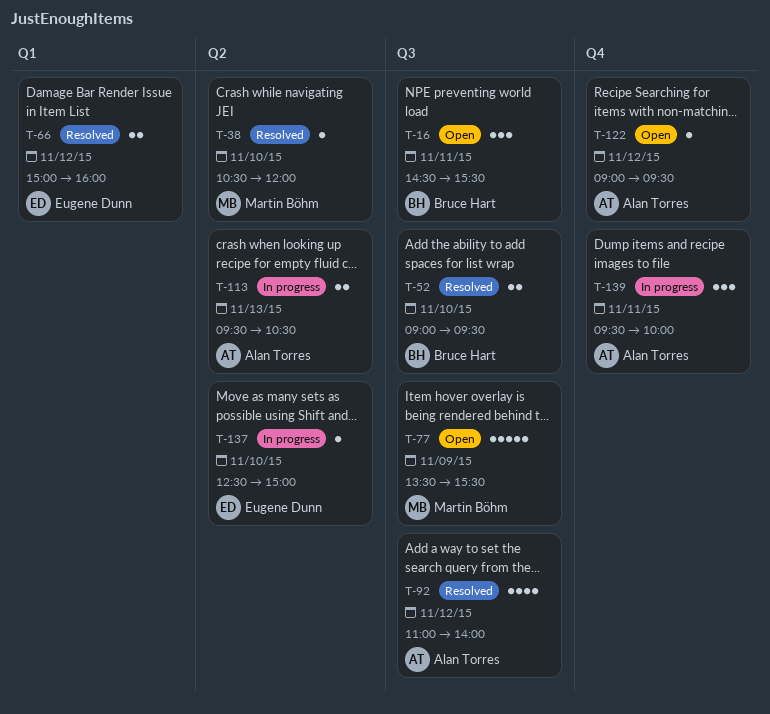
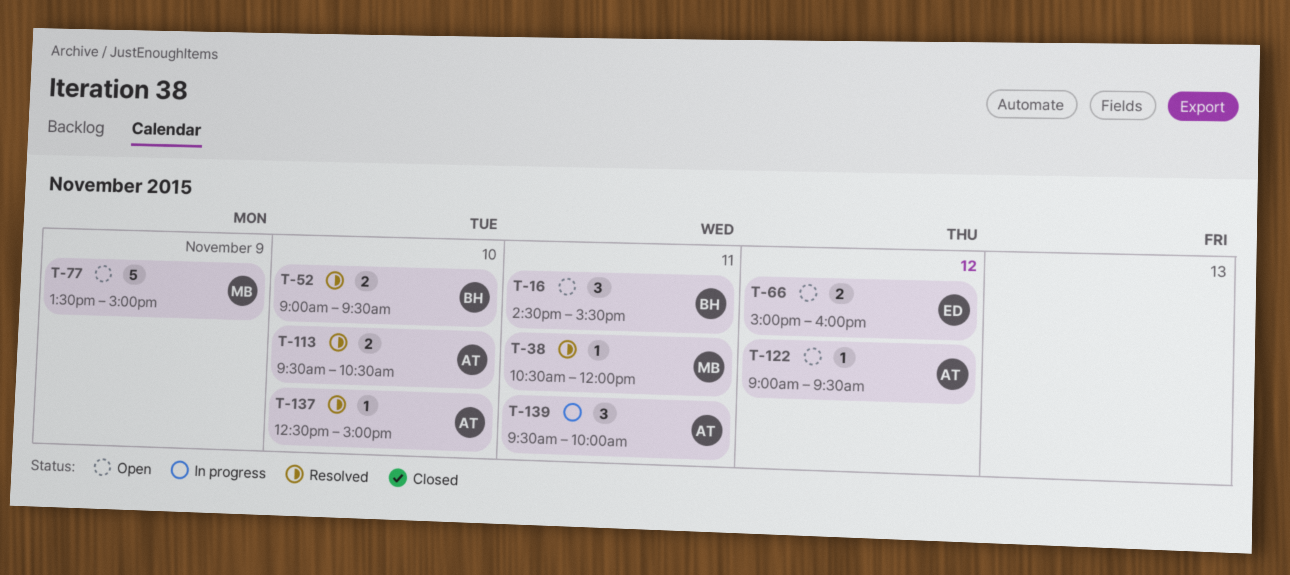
T-38, day: Nov 10 -> Nov 11
T-66, status: Resolved -> Open
T-77, ends: 15:30 -> 15:00
T-92: present -> none
T-113, status: In progress -> Resolved
T-113, day: Nov 13 -> Nov 10
T-137, status: In progress -> Resolved
T-137, owner: Eugene Dunn -> Alan Torres

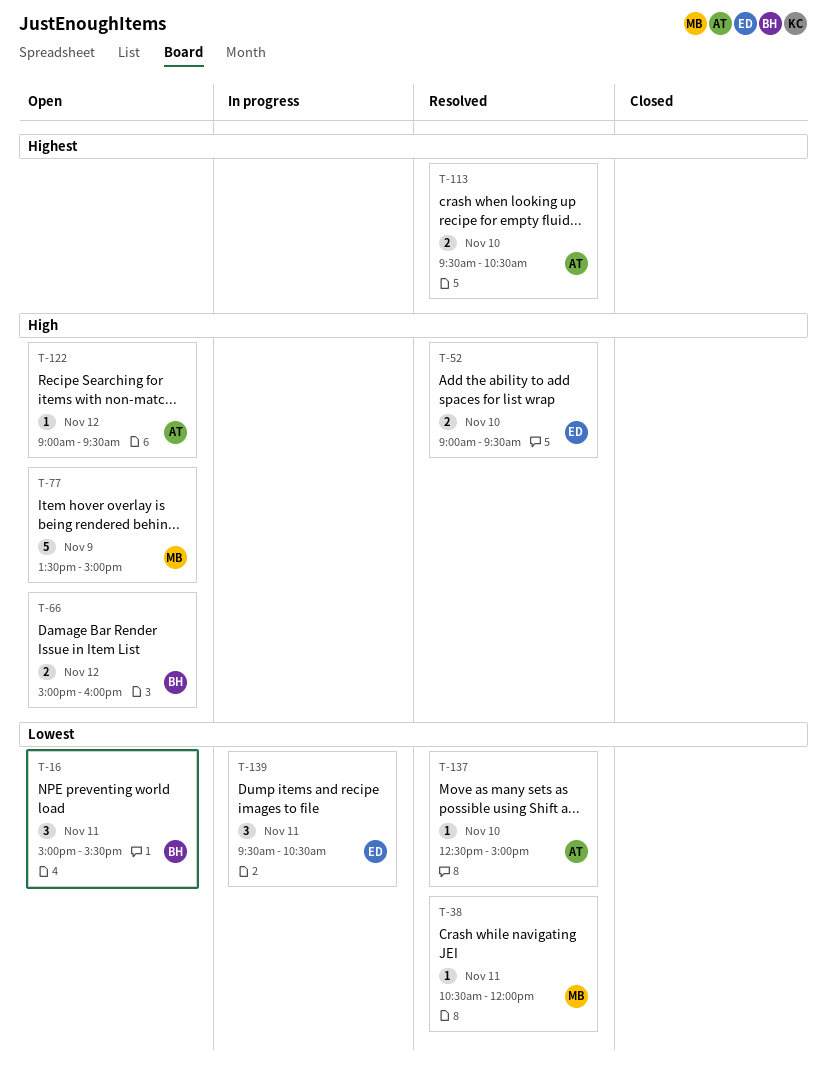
T-16, begins: 14:30 -> 15:00
T-52, owner: BH -> ED
T-66, owner: ED -> BH
T-139, owner: AT -> ED
T-139, ends: 10:00 -> 10:30

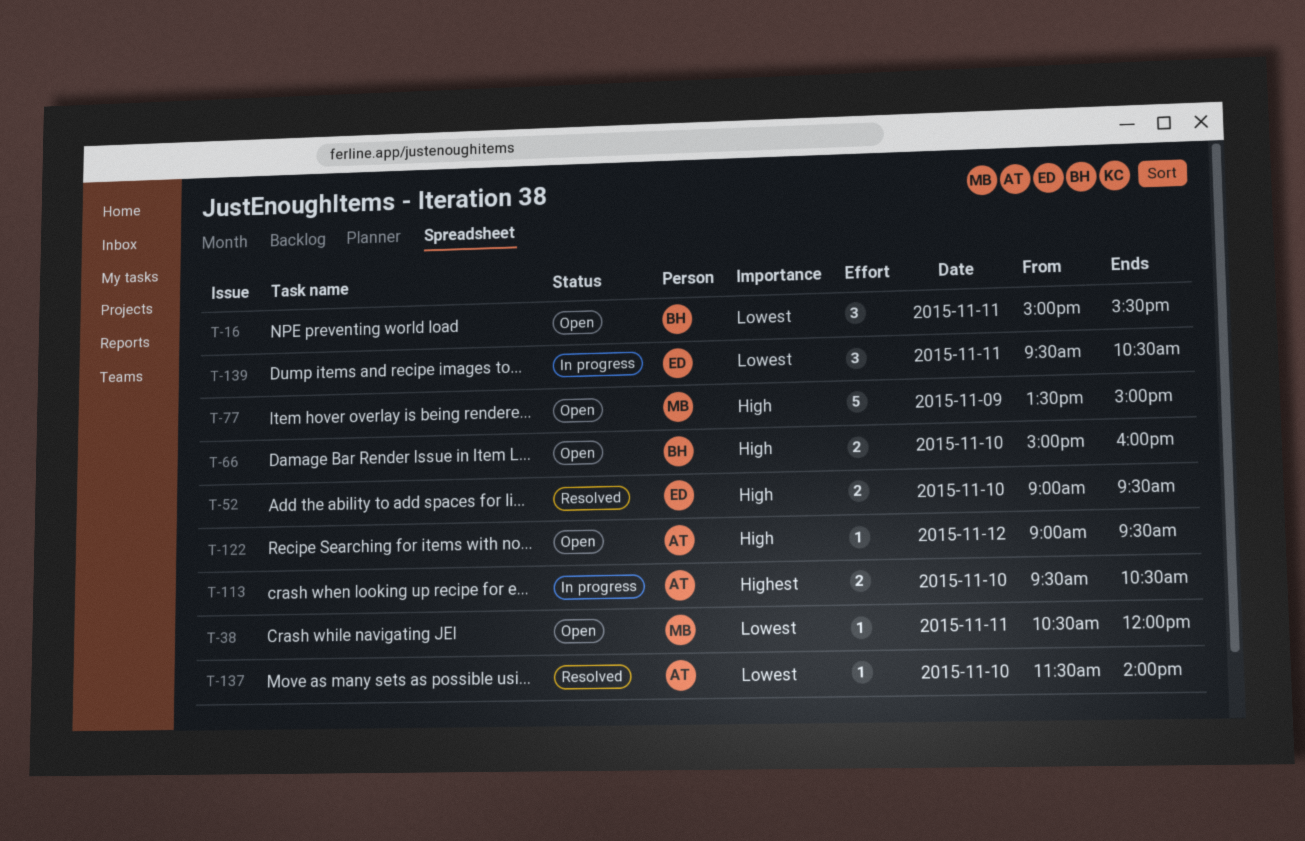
T-38, status: Resolved -> Open
T-66, day: Nov 12 -> Nov 10
T-113, status: Resolved -> In progress
T-137, begins: 12:30 -> 11:30
T-137, ends: 15:00 -> 14:00

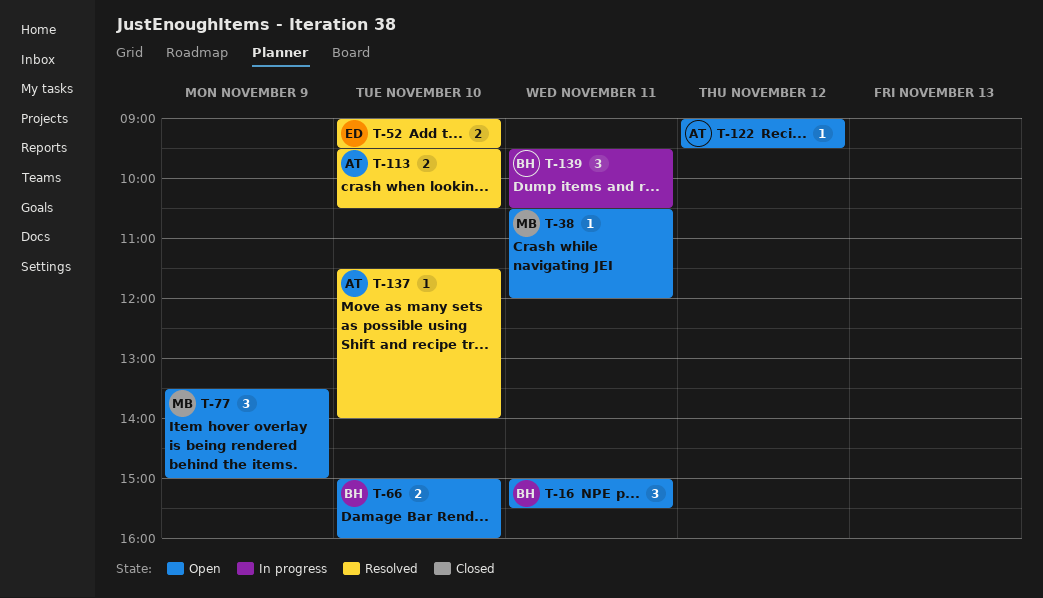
T-77, estimate: 5 -> 3
T-113, status: In progress -> Resolved
T-139, owner: ED -> BH

